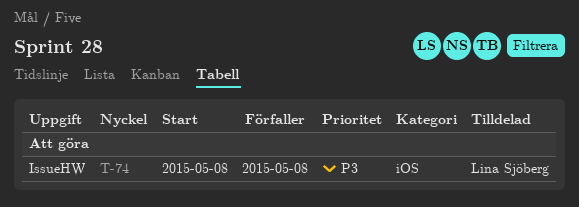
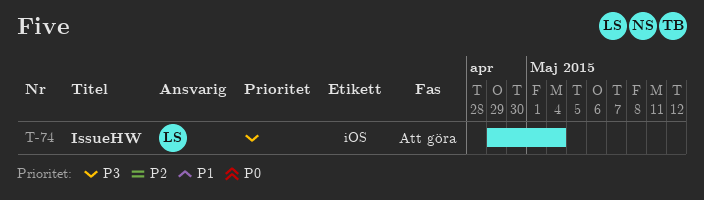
T-74, start: May 8 -> Apr 29
T-74, due: May 8 -> May 4

